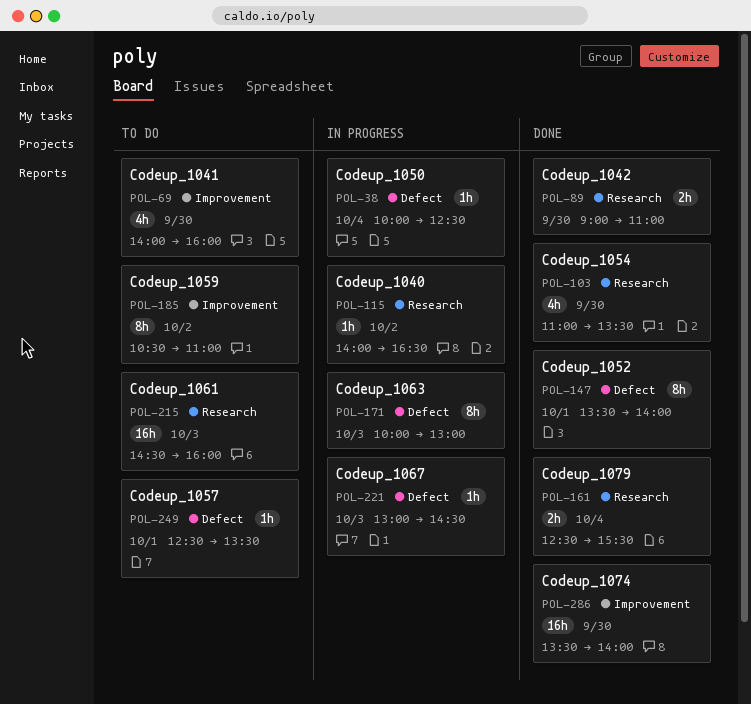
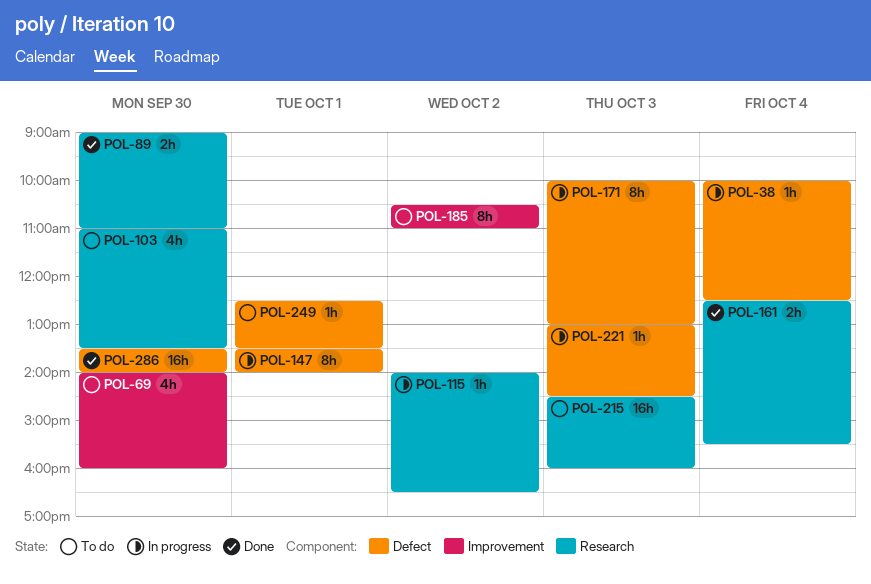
POL-103, status: Done -> To do
POL-147, status: Done -> In progress
POL-286, label: Improvement -> Defect

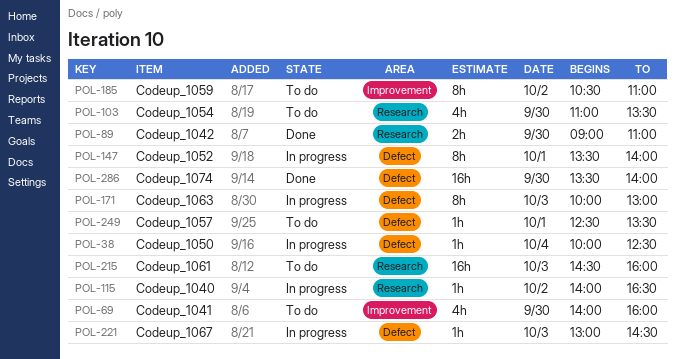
POL-161: present -> none

